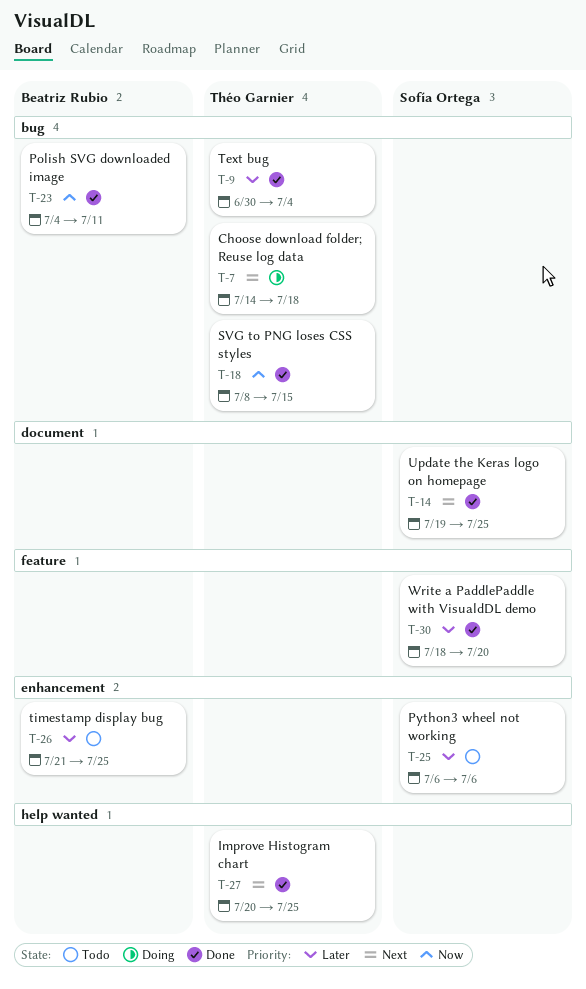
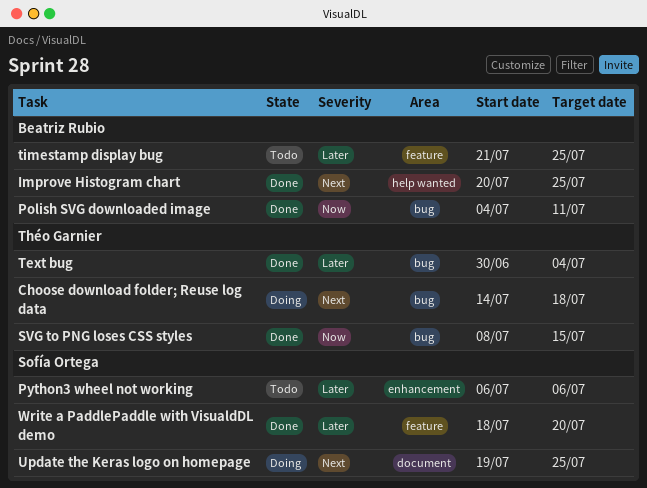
Improve Histogram chart, owner: Théo Garnier -> Beatriz Rubio
timestamp display bug, label: enhancement -> feature
Update the Keras logo on homepage, status: Done -> Doing

